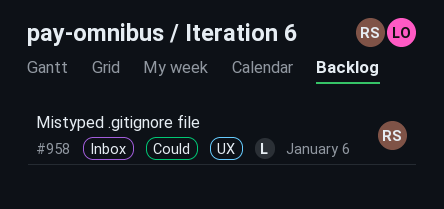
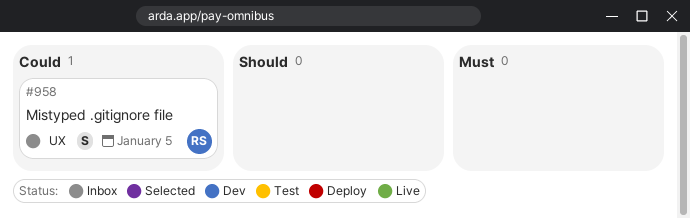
#958, estimate: L -> S
#958, due: Jan 6 -> Jan 5

